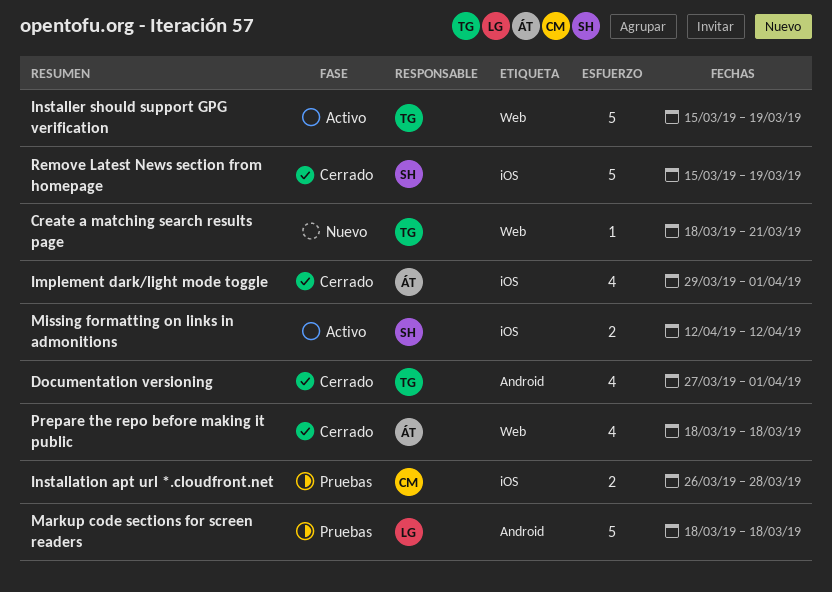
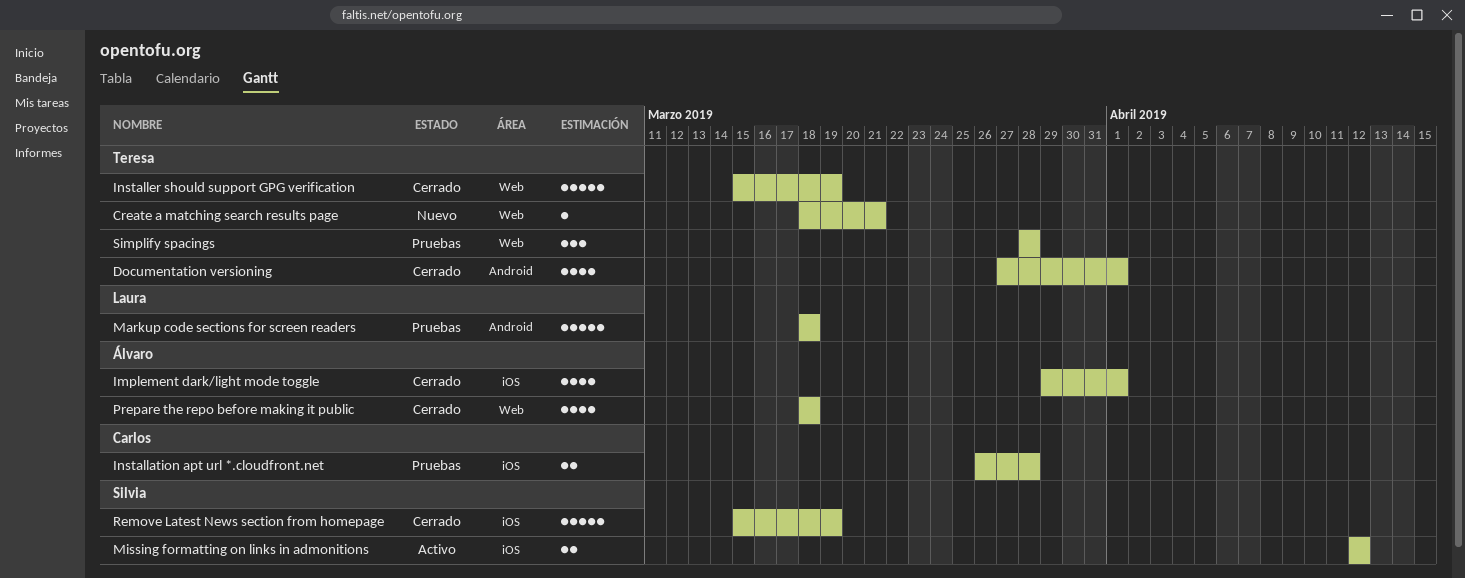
Installer should support GPG verification, status: Activo -> Cerrado
Simplify spacings: none -> present

